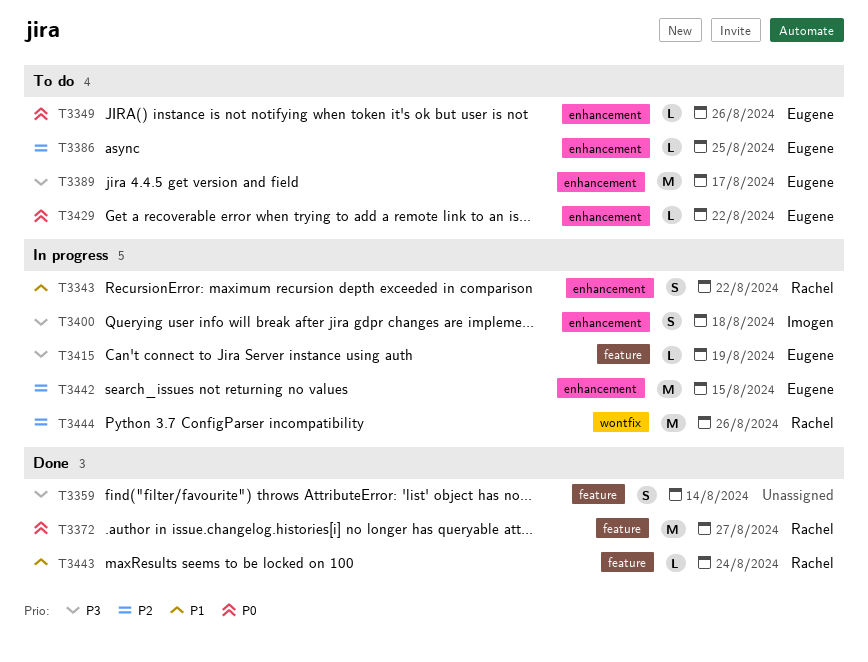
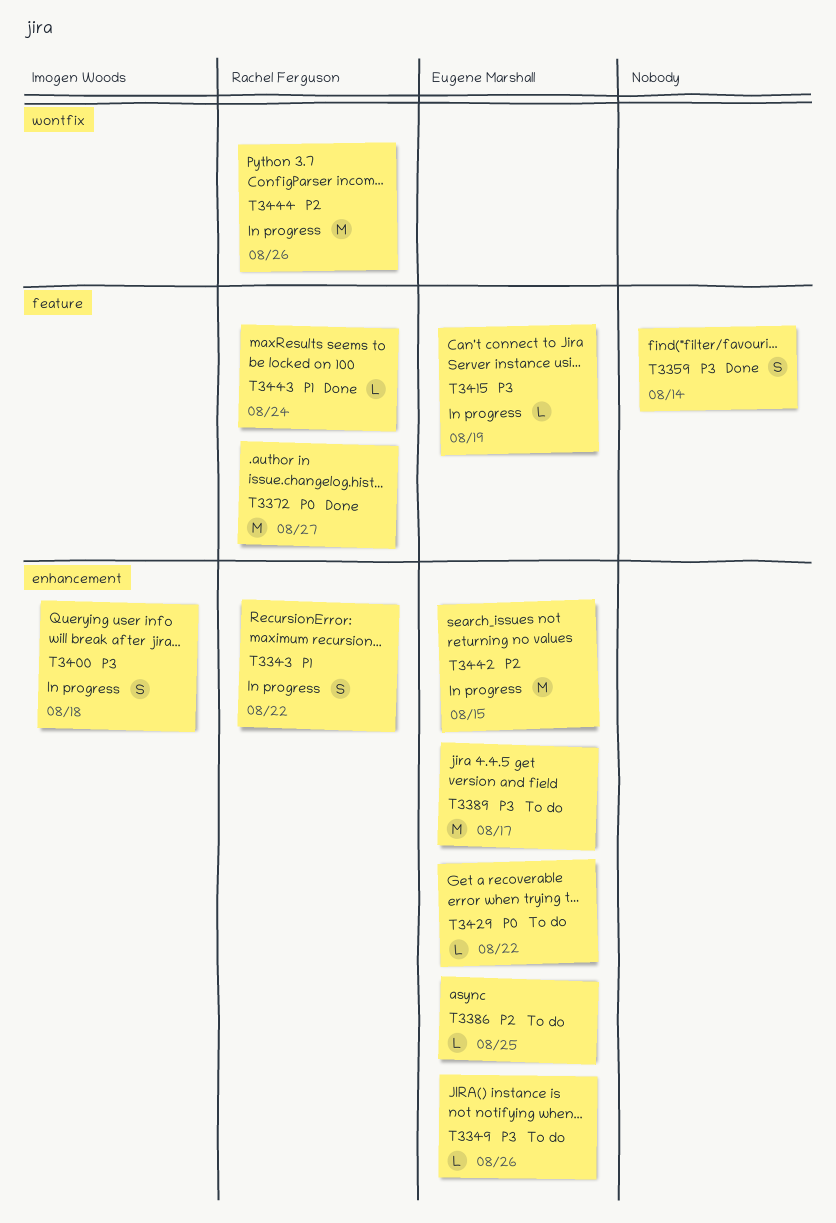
T3349, priority: P0 -> P3

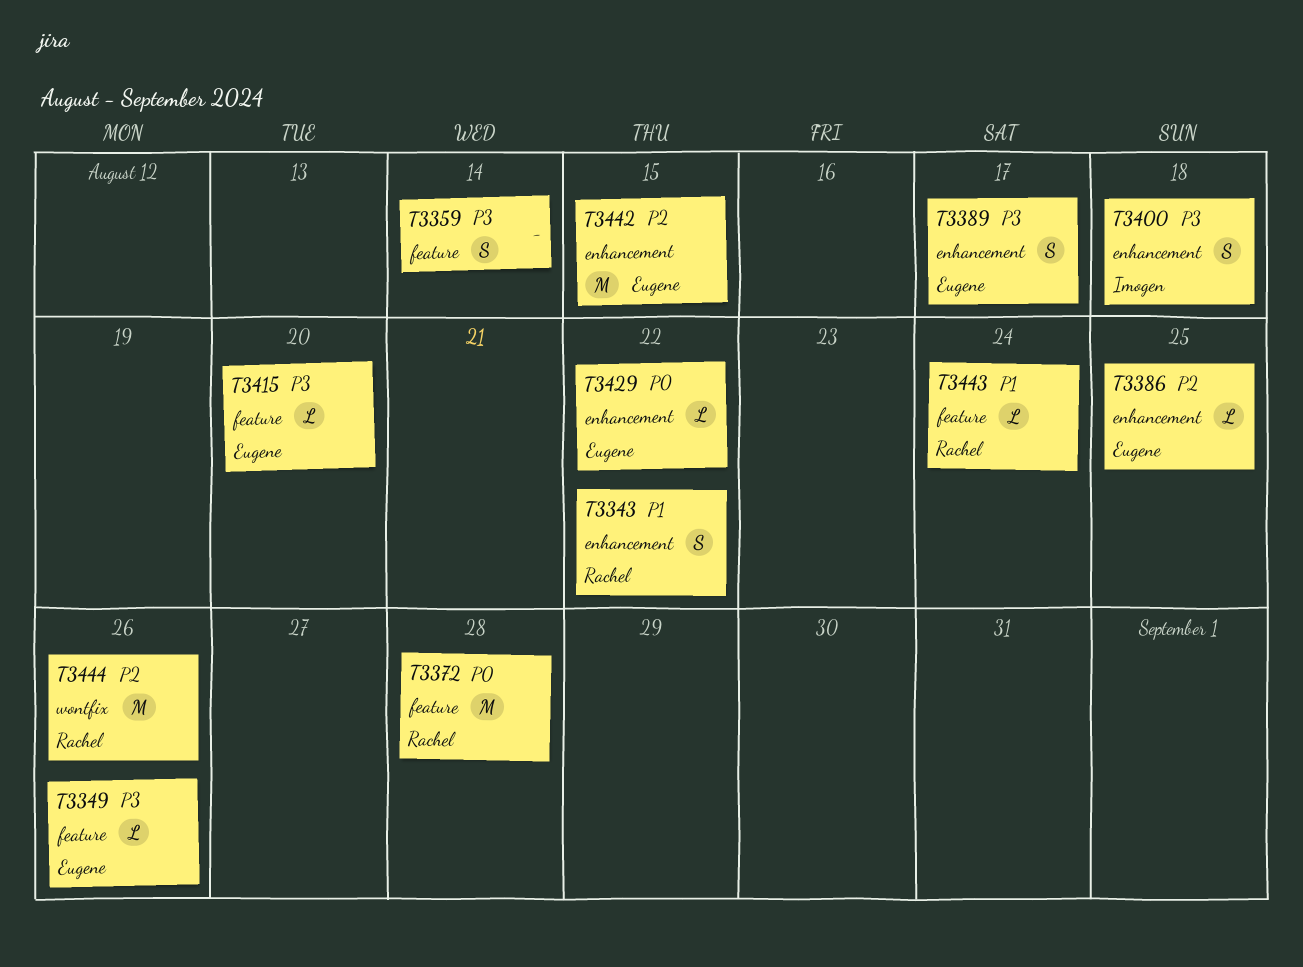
T3349, label: enhancement -> feature
T3372, due: Aug 27 -> Aug 28
T3389, estimate: M -> S
T3415, due: Aug 19 -> Aug 20

